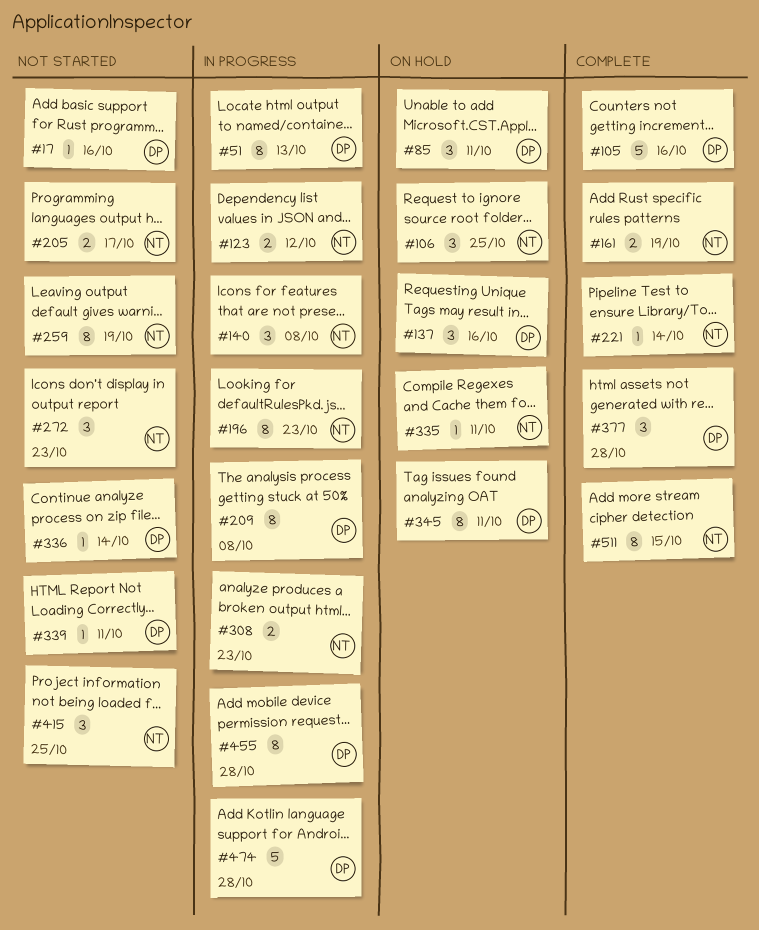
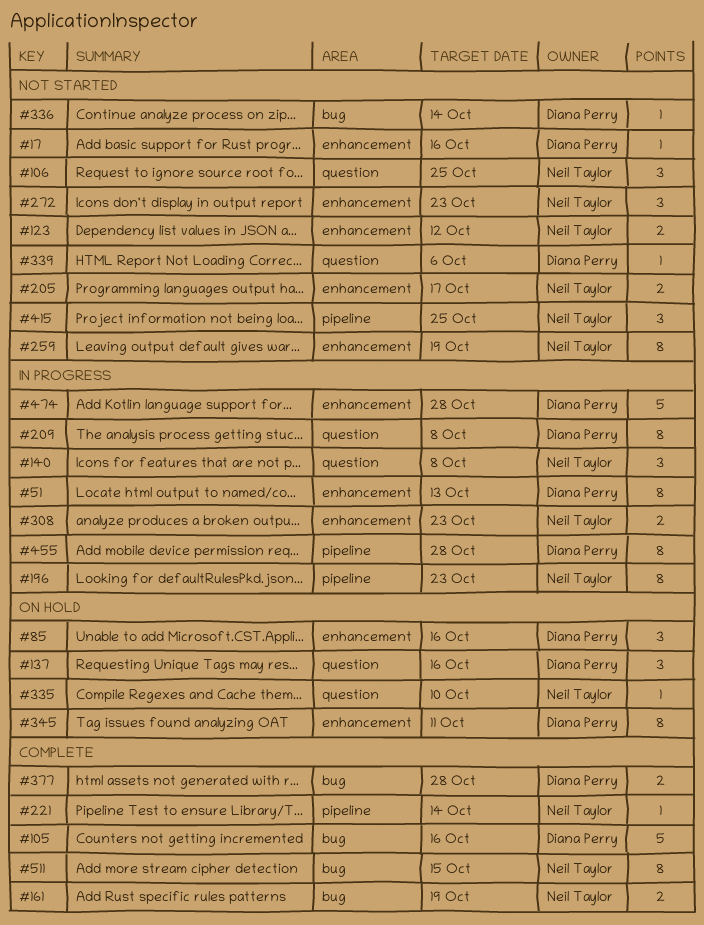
#85, due: Oct 11 -> Oct 16
#106, status: On hold -> Not started
#123, status: In progress -> Not started
#335, due: Oct 11 -> Oct 10
#339, due: Oct 11 -> Oct 6
#377, estimate: 3 -> 2

